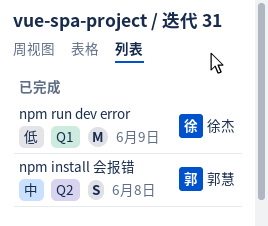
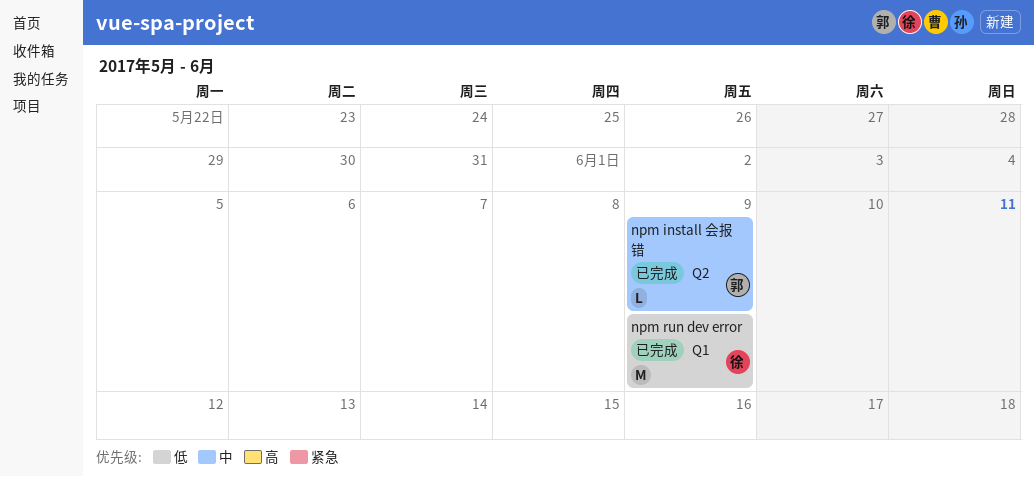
npm install 会报错, estimate: S -> L
npm install 会报错, due: Jun 8 -> Jun 9

